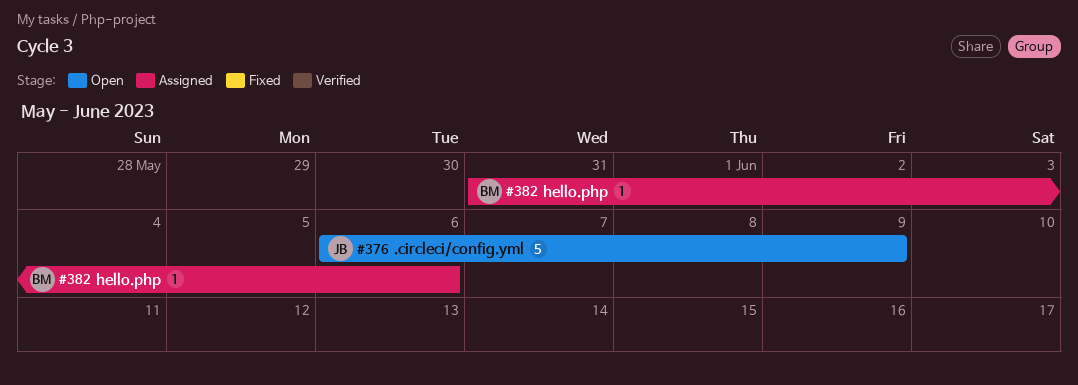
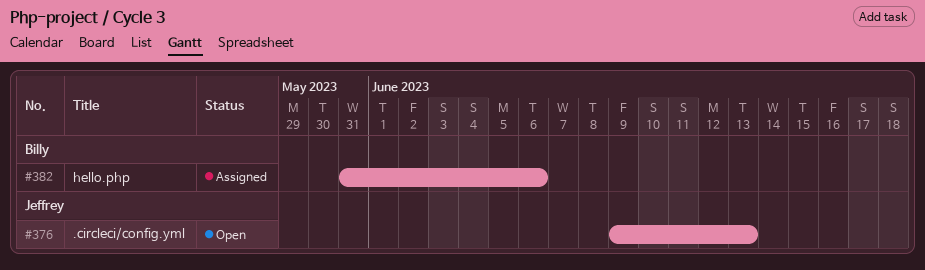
#376, start: Jun 6 -> Jun 9
#376, due: Jun 9 -> Jun 13

